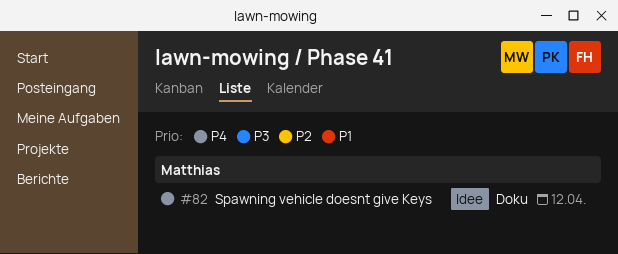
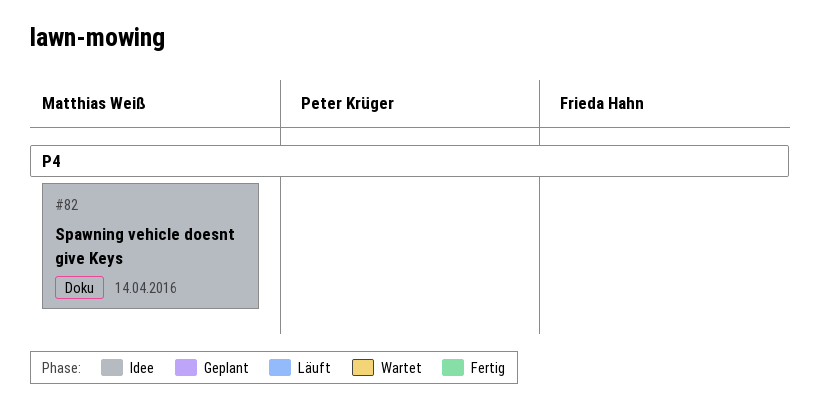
#82, due: Apr 12 -> Apr 14

